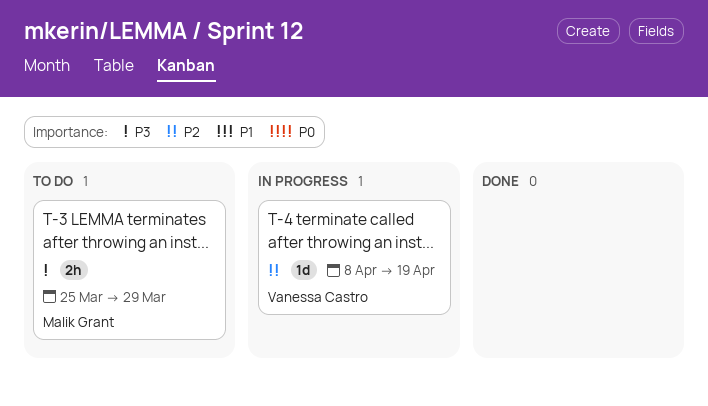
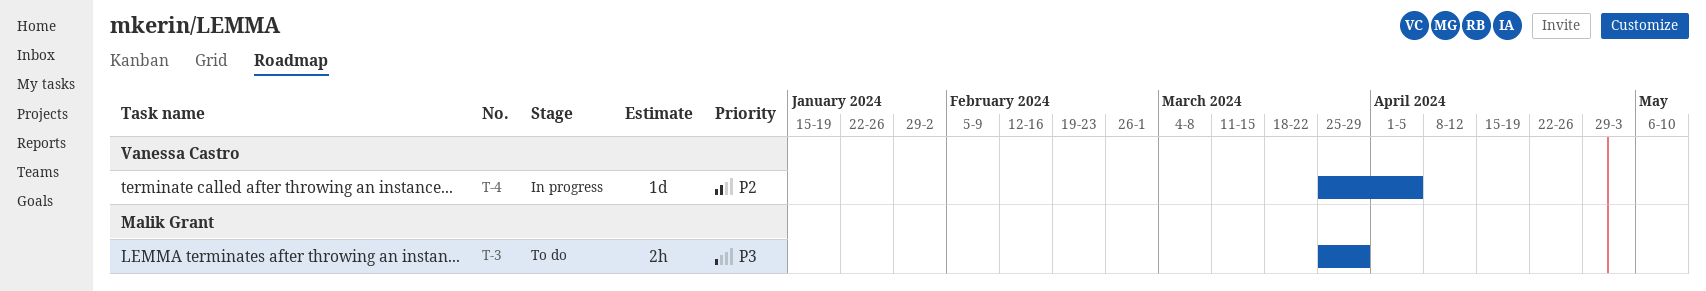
T-4, start: Apr 8 -> Mar 25
T-4, due: Apr 19 -> Apr 5

